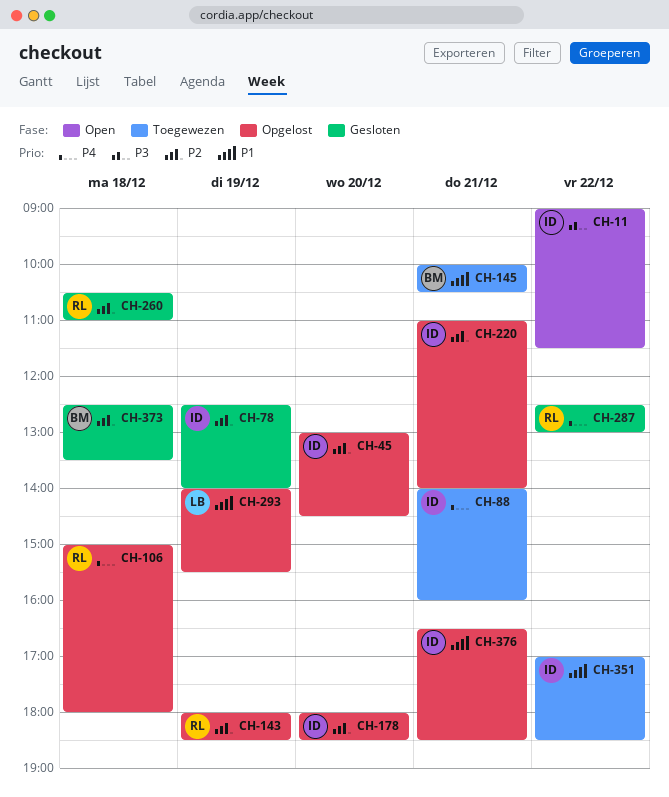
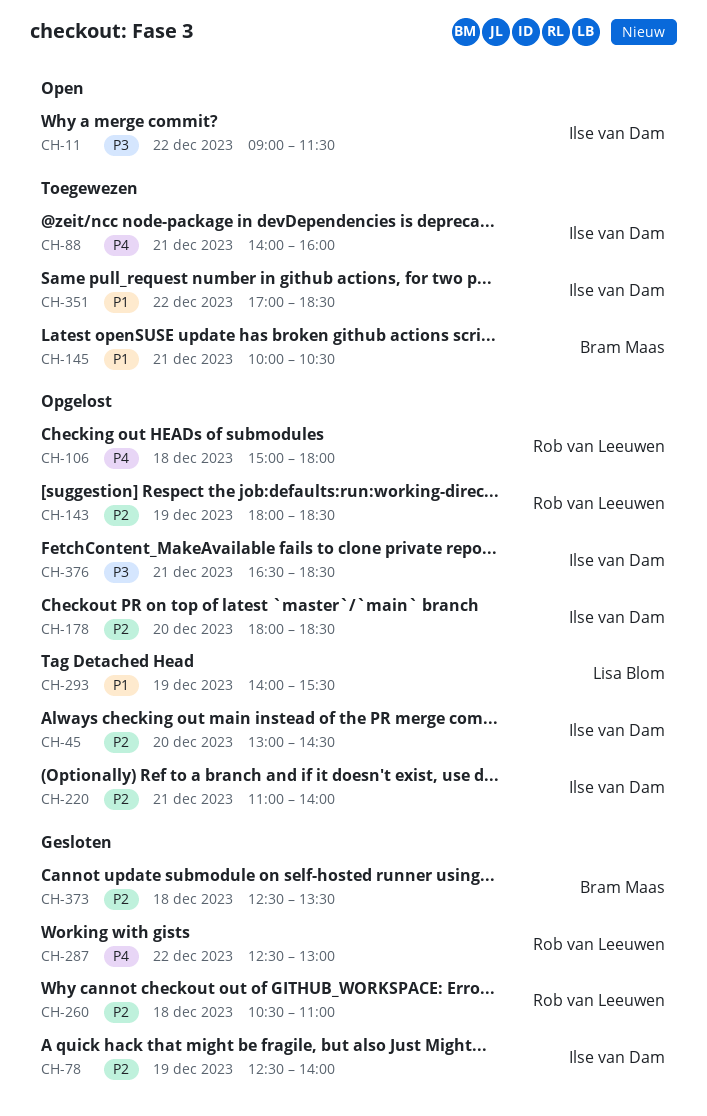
CH-376, priority: P1 -> P3

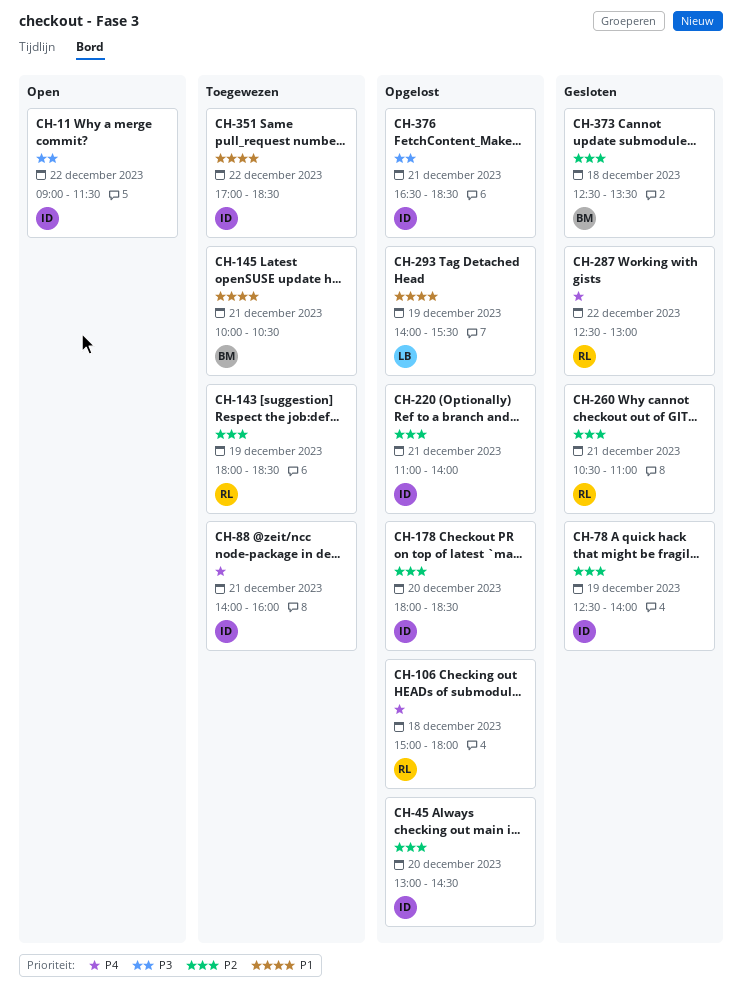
CH-143, status: Opgelost -> Toegewezen
CH-260, day: Dec 18 -> Dec 21

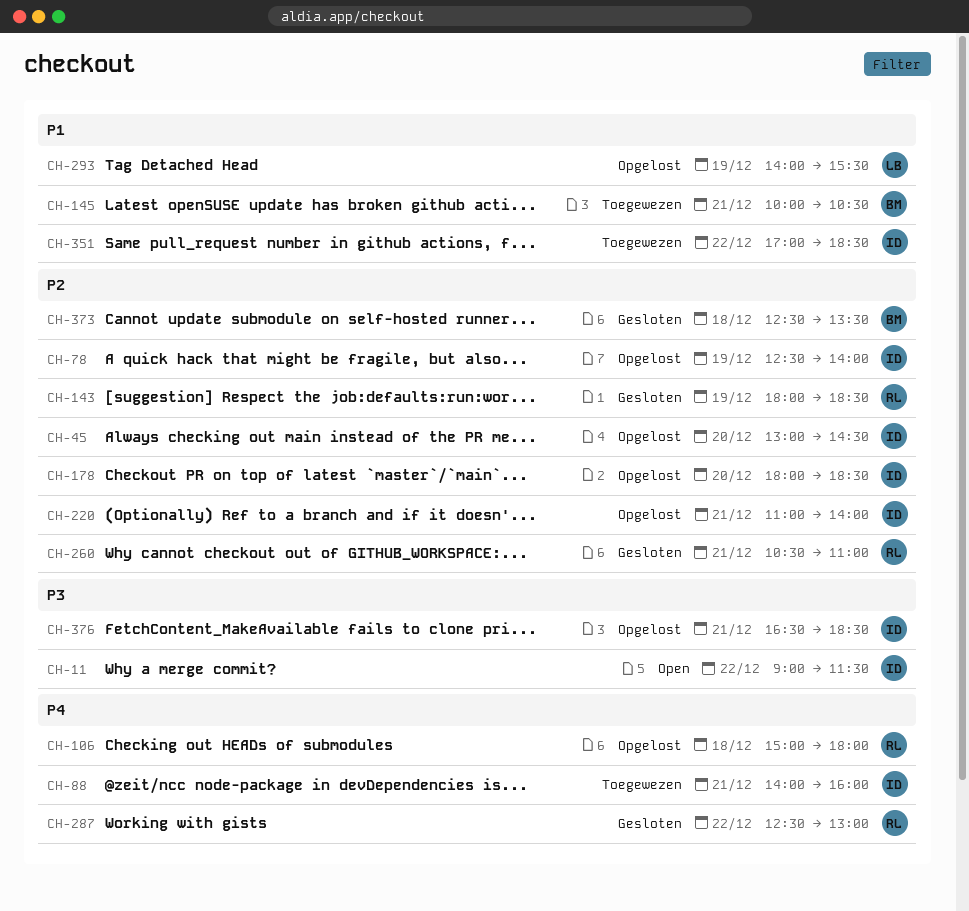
CH-78, status: Gesloten -> Opgelost
CH-143, status: Toegewezen -> Gesloten

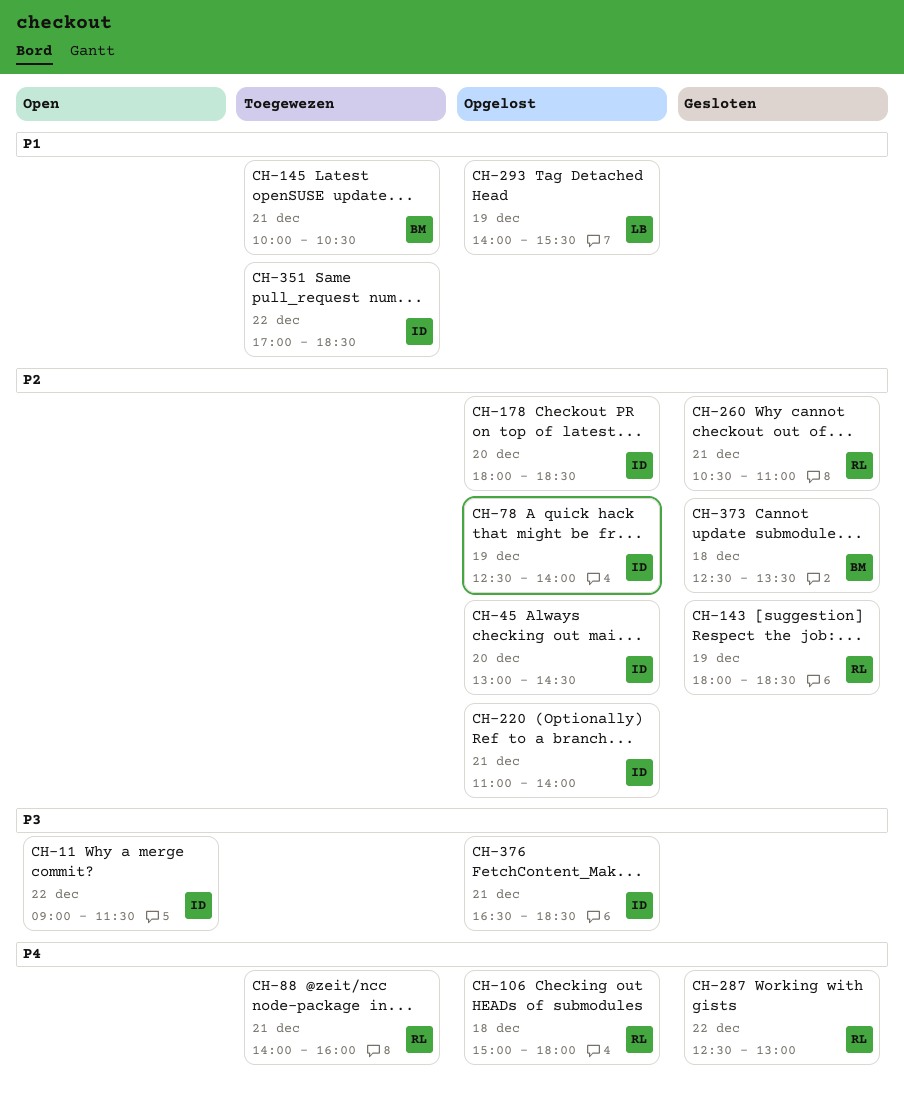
CH-88, owner: ID -> RL

